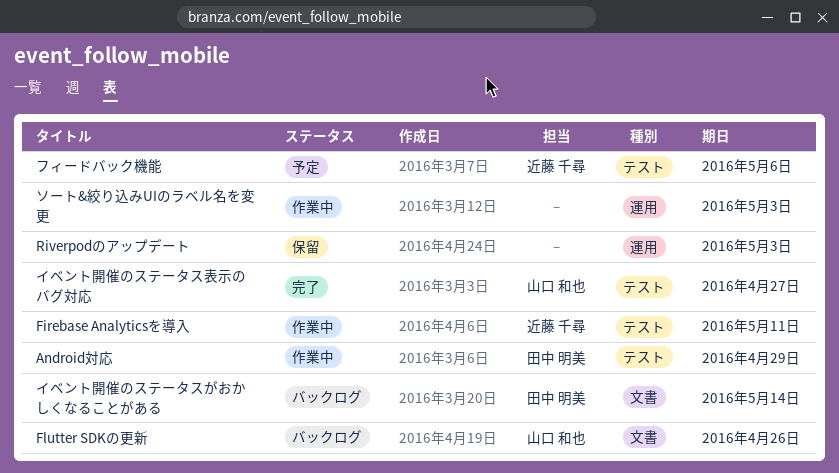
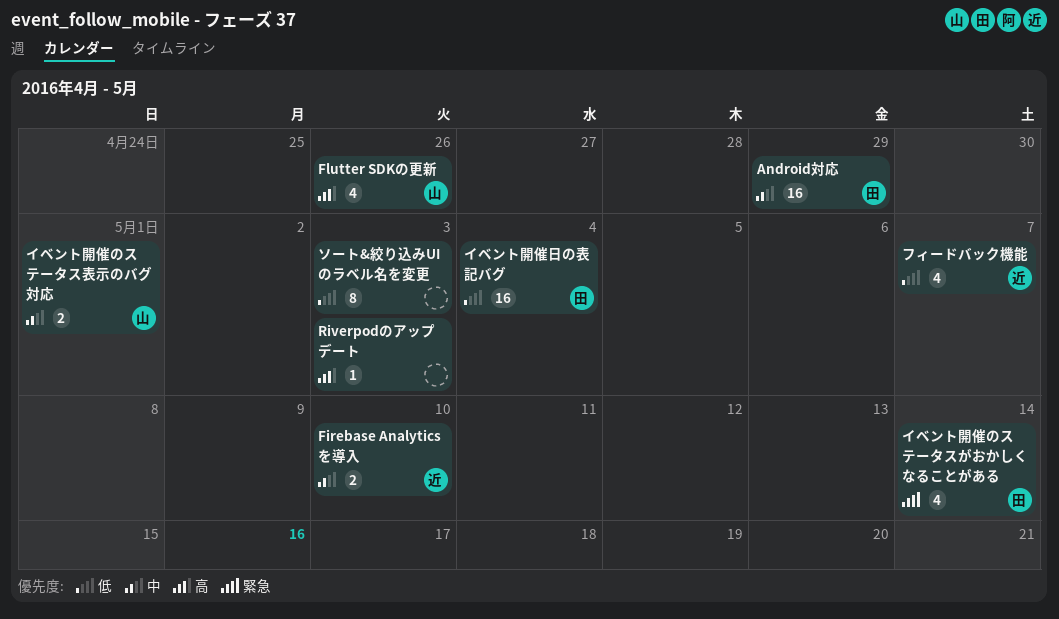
Firebase Analyticsを導入, due: May 11 -> May 10
イベント開催のステータス表示のバグ対応, due: Apr 27 -> May 1
イベント開催日の表記バグ: none -> present
フィードバック機能, due: May 6 -> May 7

